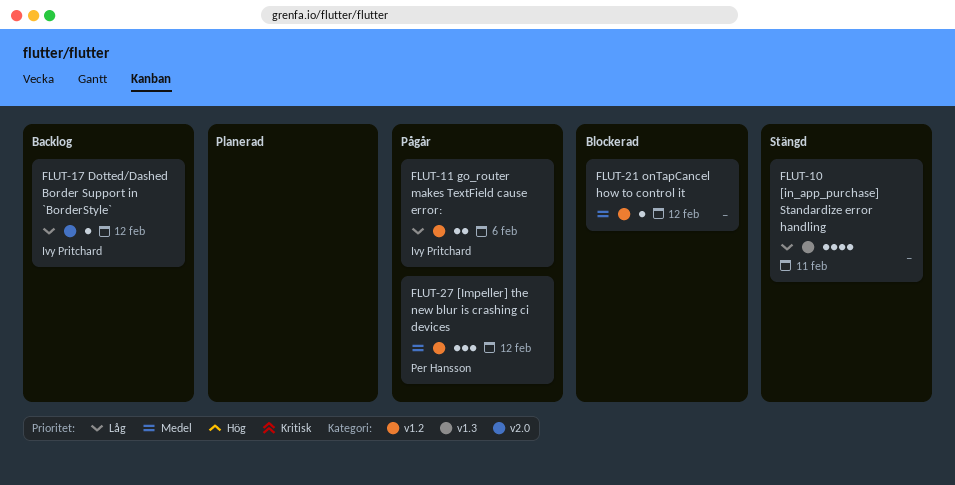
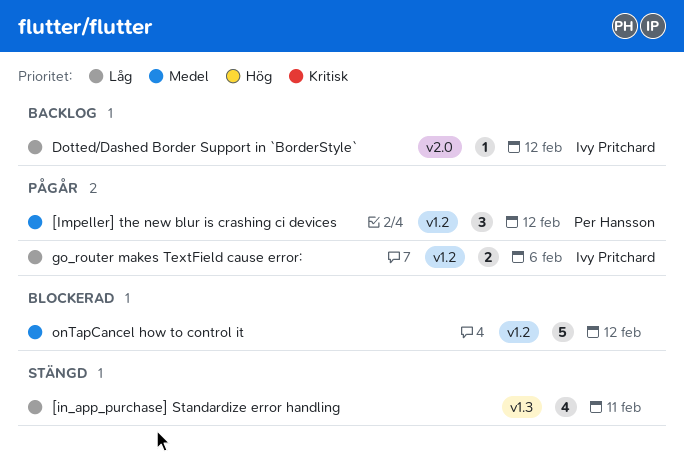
onTapCancel how to control it, estimate: 1 -> 5

